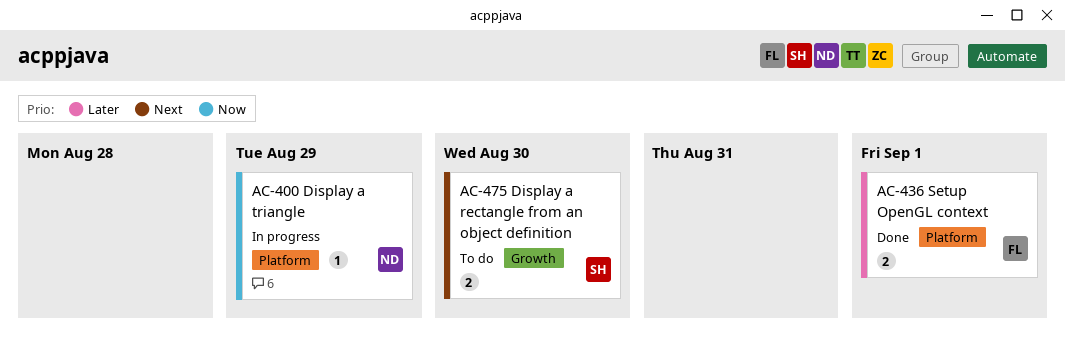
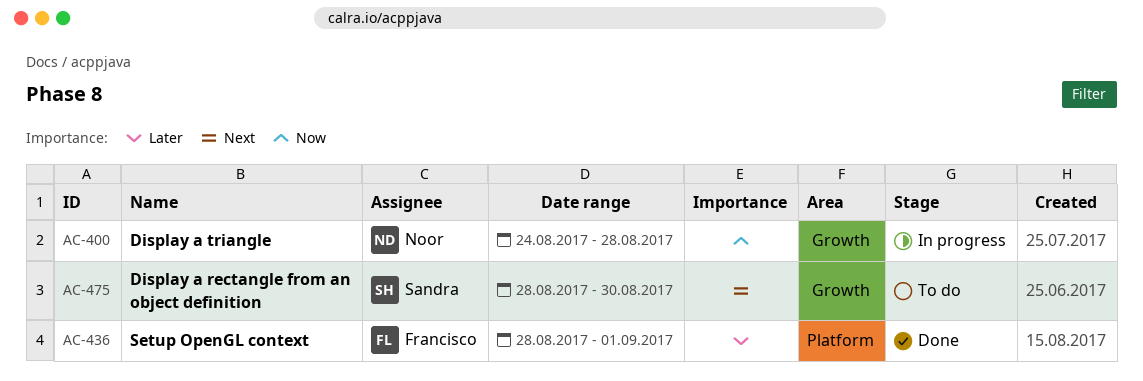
AC-400, label: Platform -> Growth
AC-400, due: Aug 29 -> Aug 28

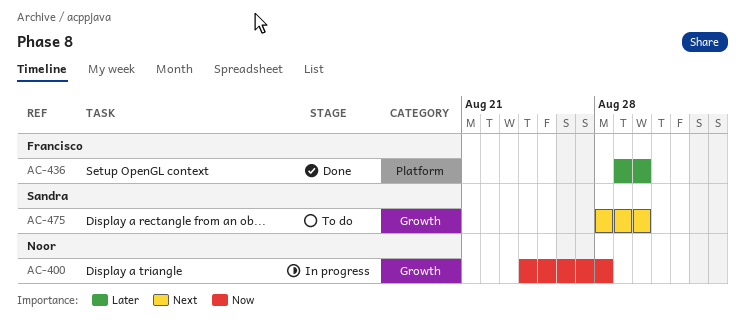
AC-436, start: Aug 28 -> Aug 29
AC-436, due: Sep 1 -> Aug 30

